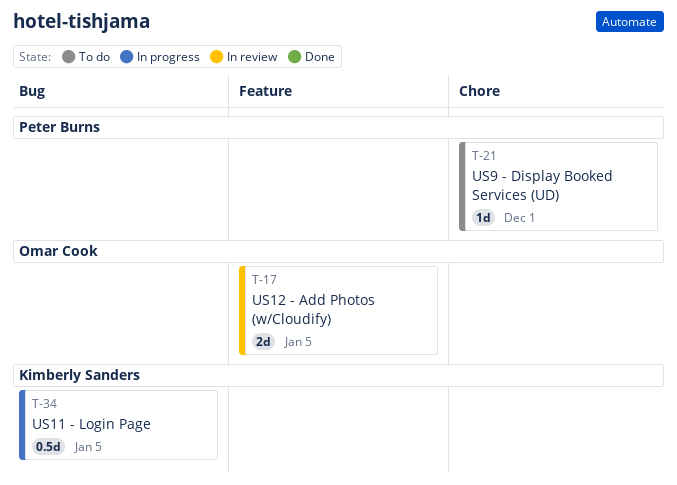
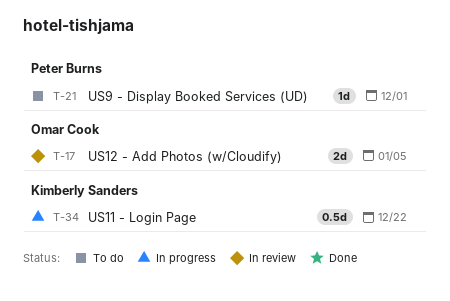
T-34, due: Jan 5 -> Dec 22

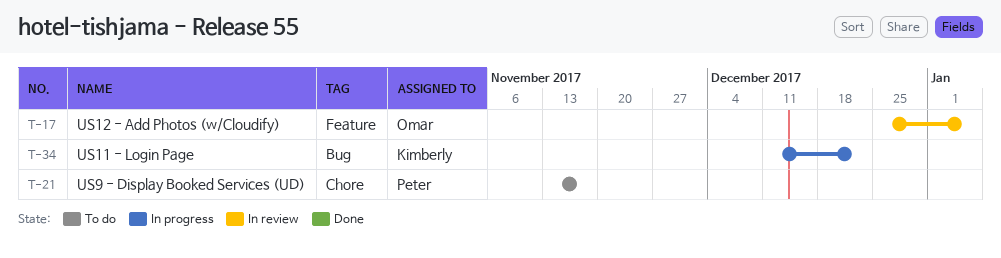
T-21, due: Dec 1 -> Nov 17

